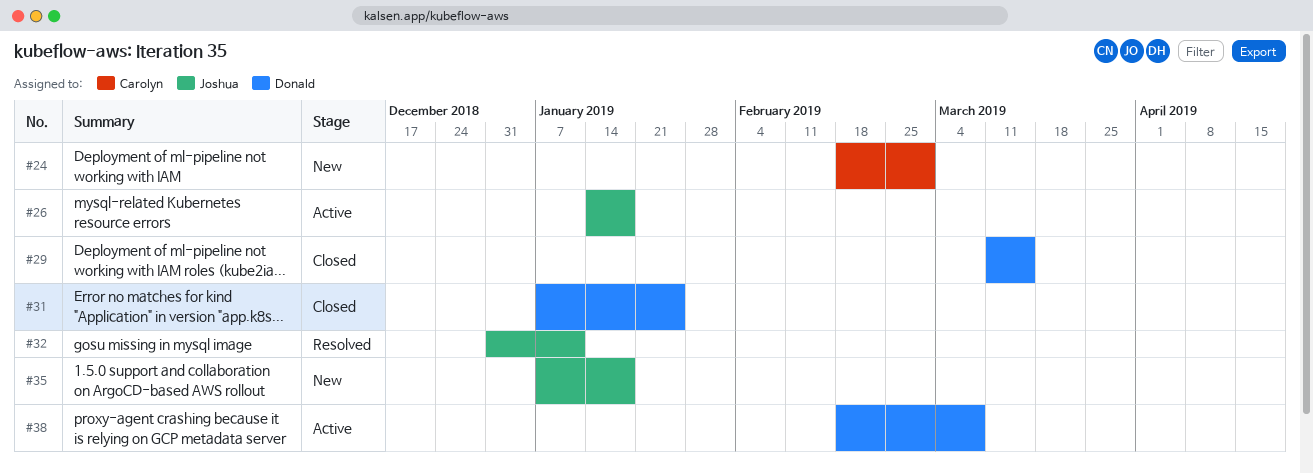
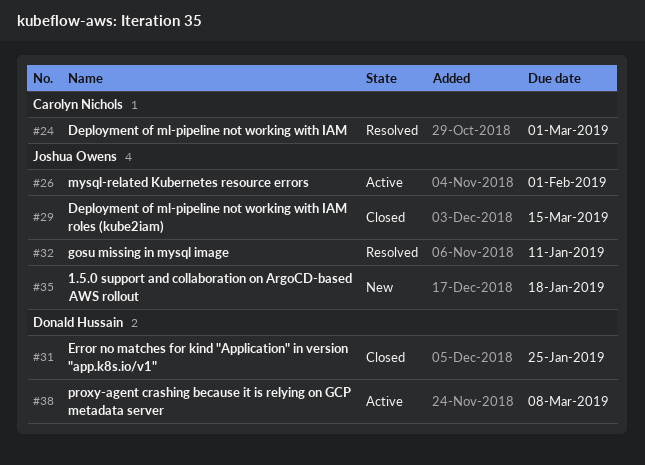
#24, status: New -> Resolved
#26, due: Jan 18 -> Feb 1
#29, owner: Donald Hussain -> Joshua Owens

